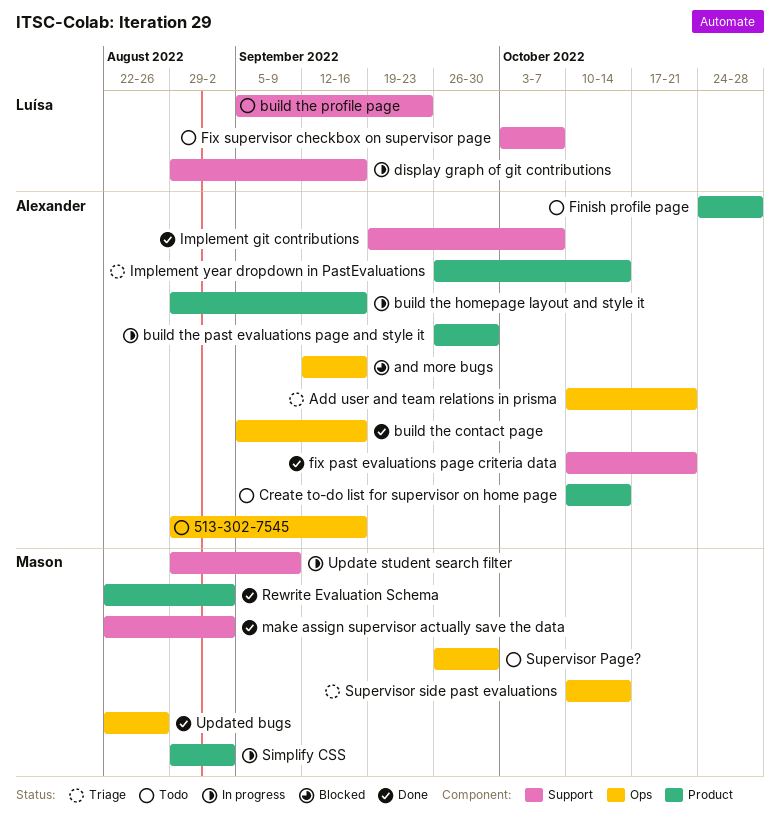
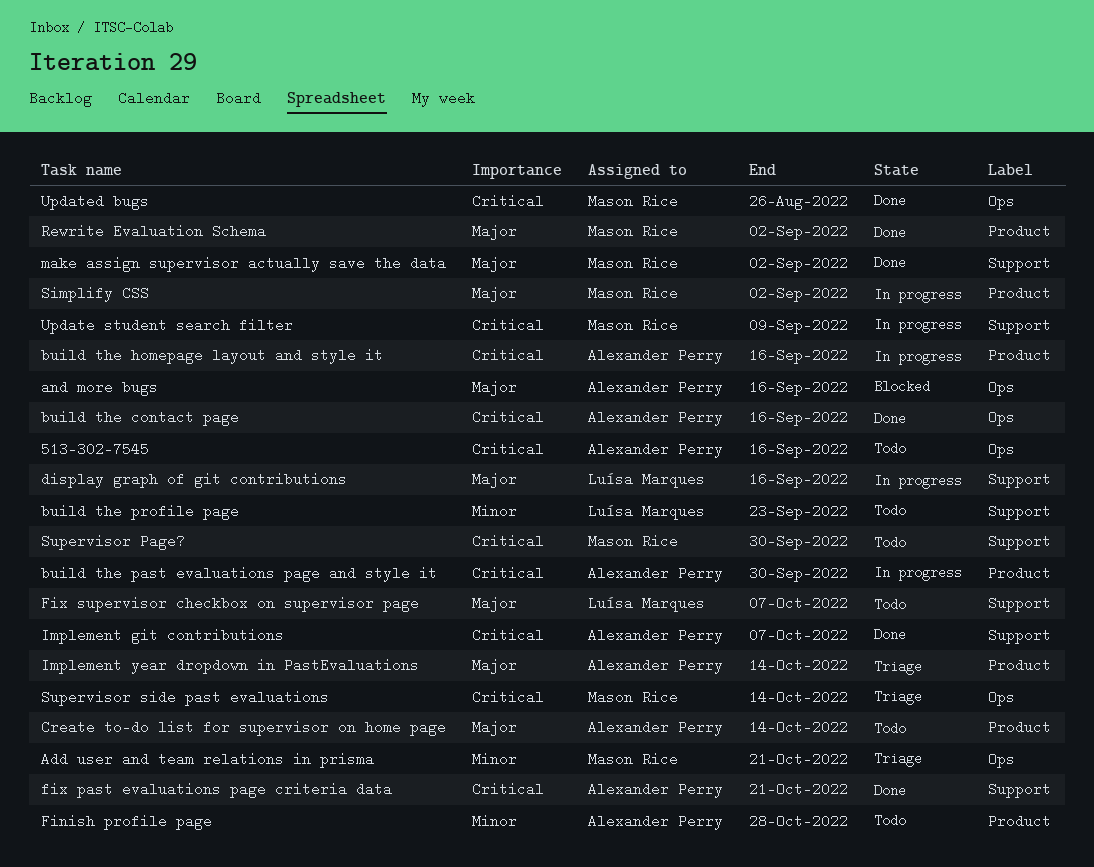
Add user and team relations in prisma, owner: Alexander Perry -> Mason Rice
Supervisor Page?, label: Ops -> Support

